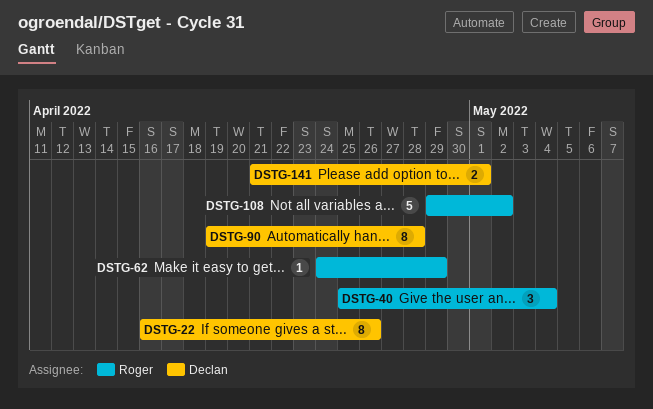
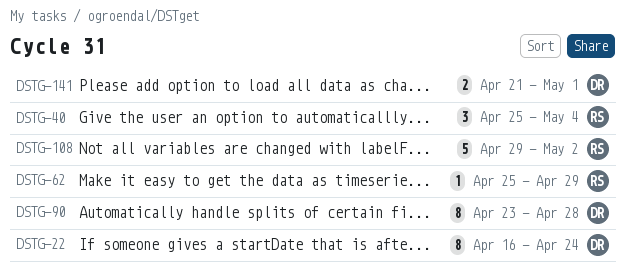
DSTG-22, due: Apr 26 -> Apr 24
DSTG-62, start: Apr 24 -> Apr 25
DSTG-90, start: Apr 19 -> Apr 23

